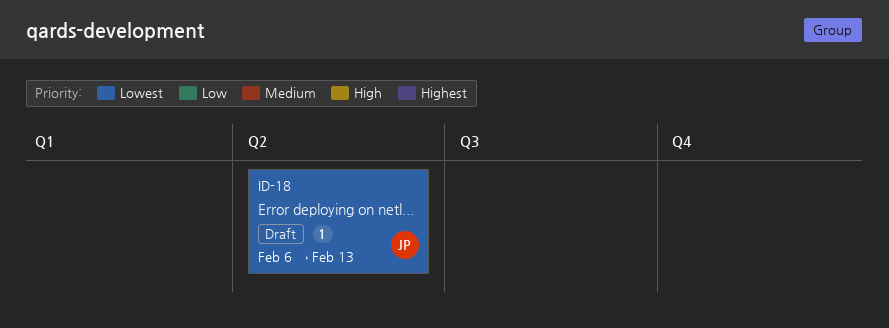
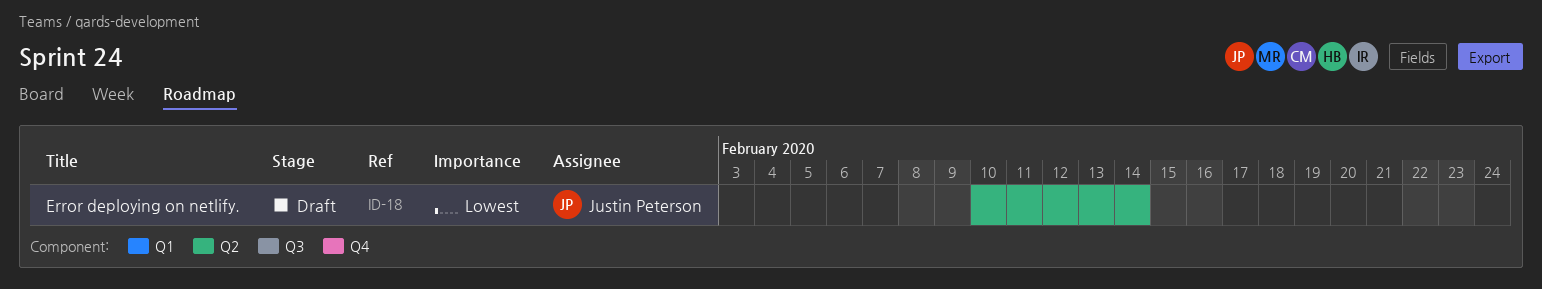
ID-18, start: Feb 6 -> Feb 10
ID-18, due: Feb 13 -> Feb 14

